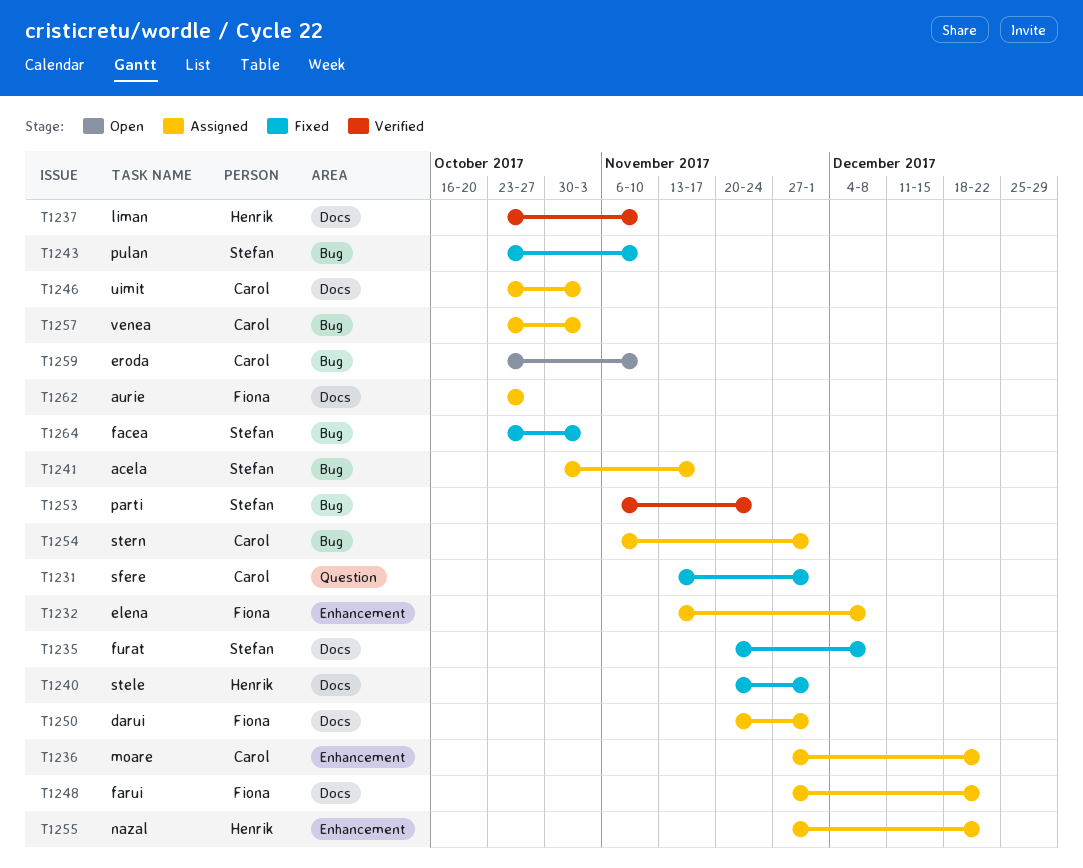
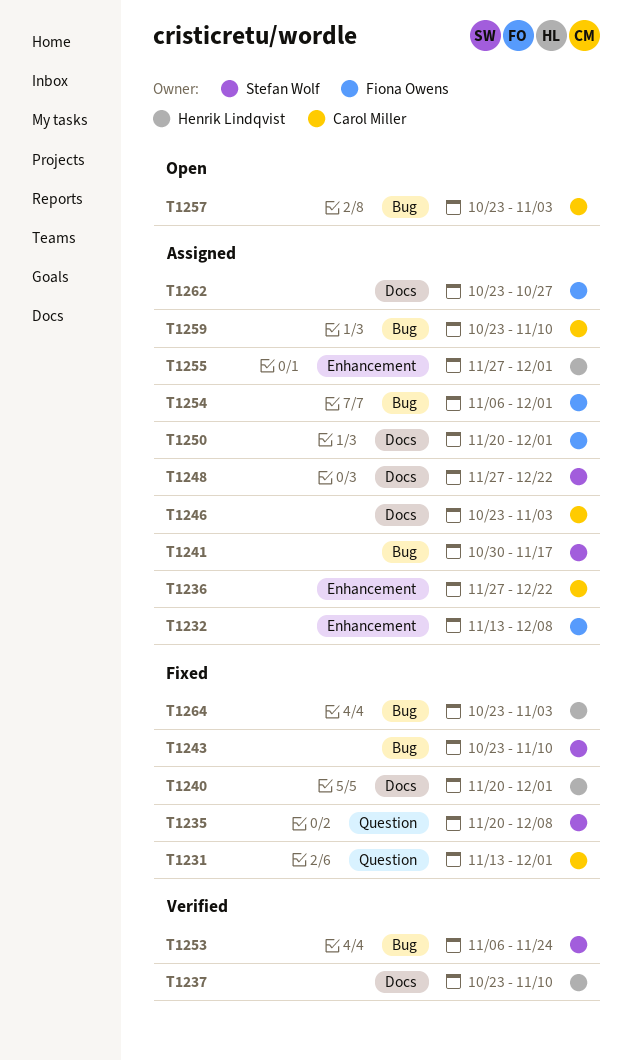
T1235, label: Docs -> Question
T1248, owner: Fiona Owens -> Stefan Wolf
T1254, owner: Carol Miller -> Fiona Owens
T1255, due: Dec 22 -> Dec 1
T1257, status: Assigned -> Open
T1259, status: Open -> Assigned
T1264, owner: Stefan Wolf -> Henrik Lindqvist

